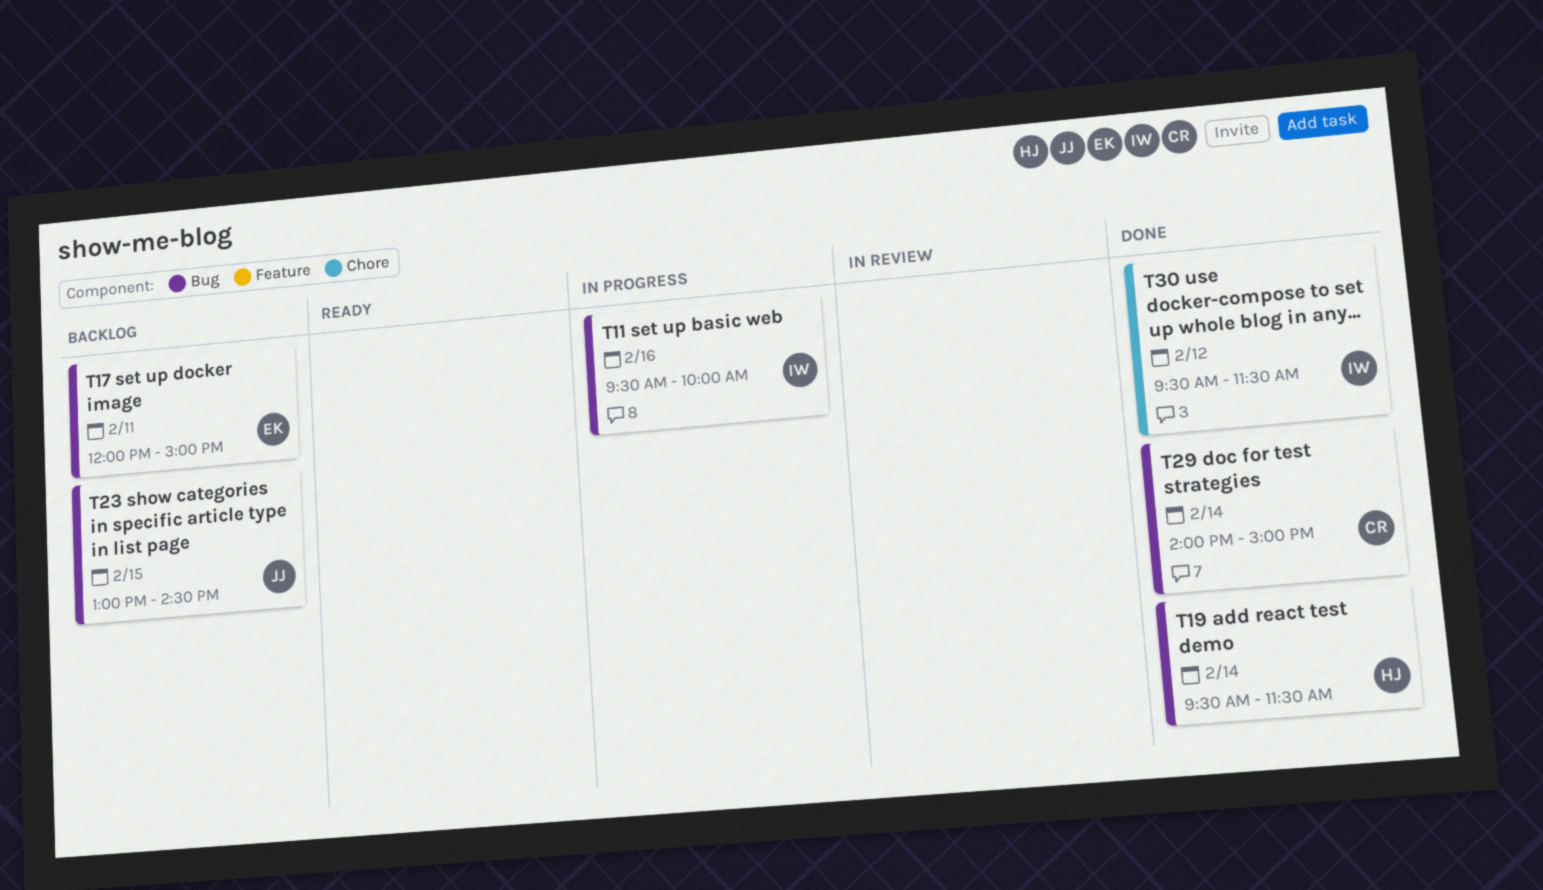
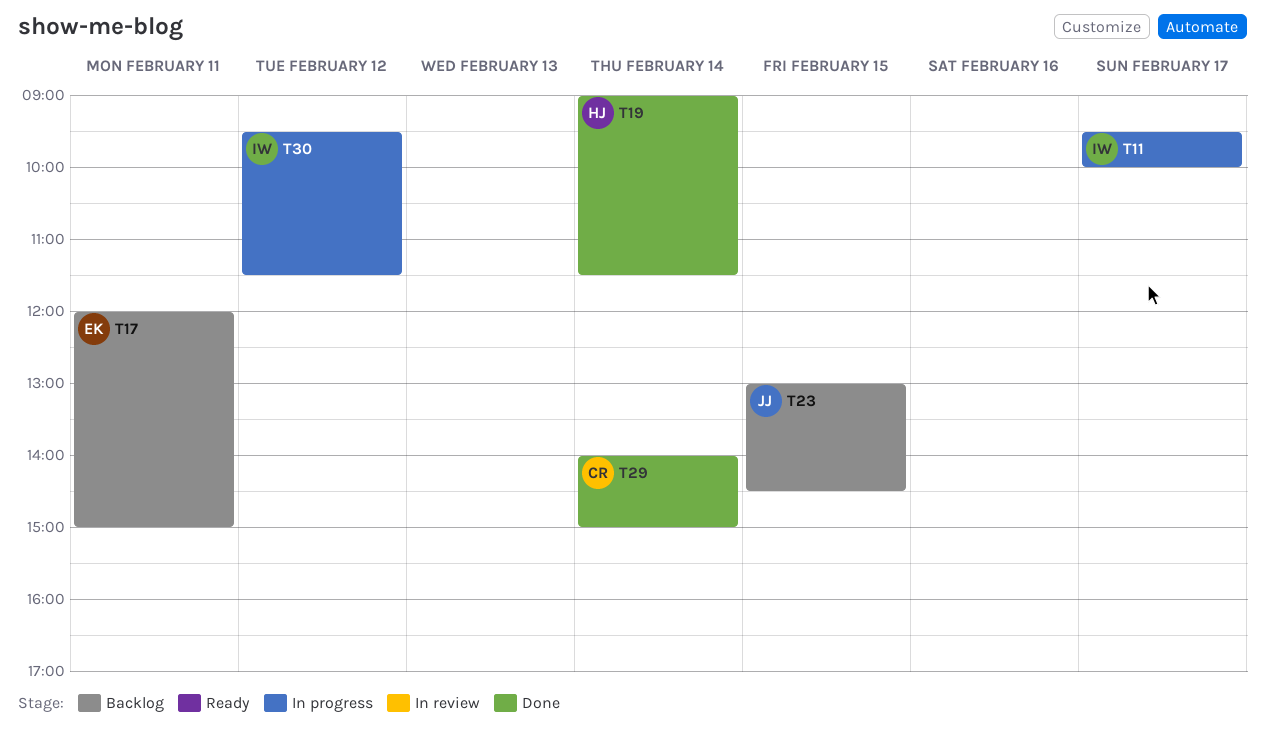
T11, day: Feb 16 -> Feb 17
T19, begins: 09:30 -> 09:00
T30, status: Done -> In progress

